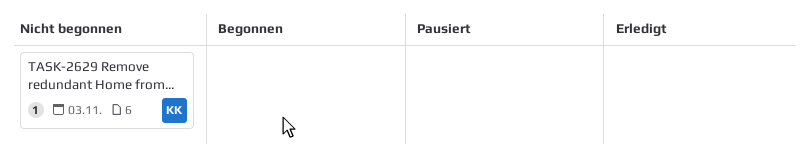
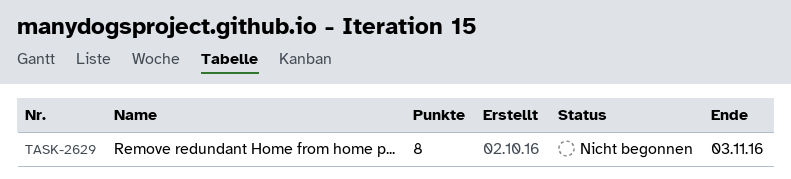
TASK-2629, estimate: 1 -> 8

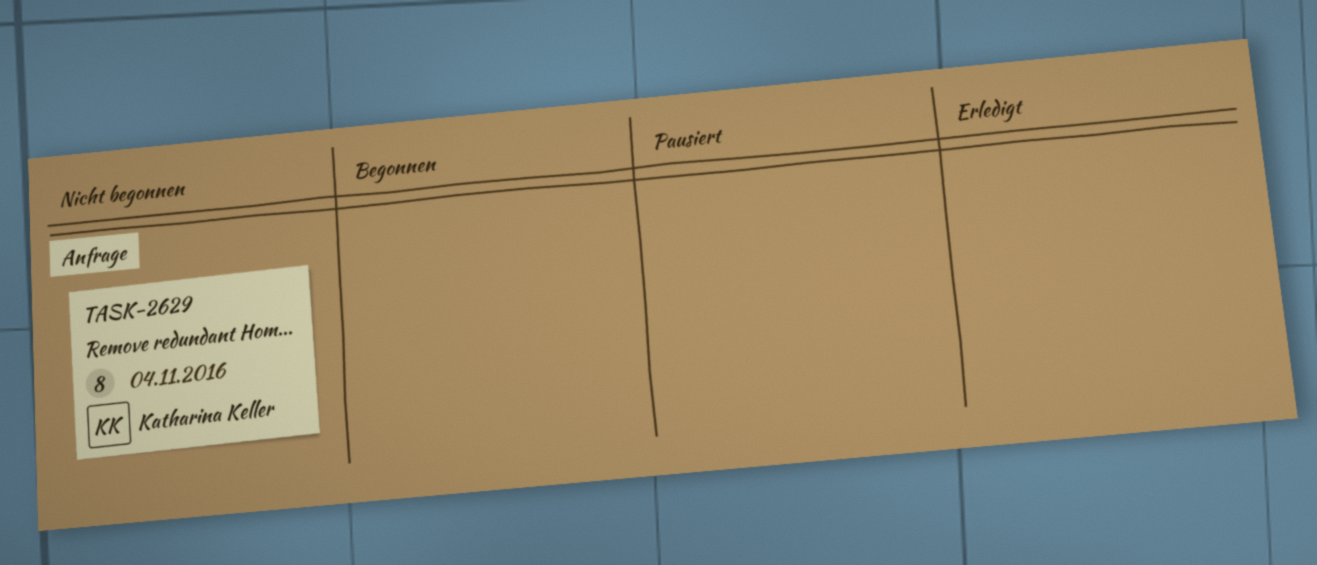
TASK-2629, due: Nov 3 -> Nov 4

